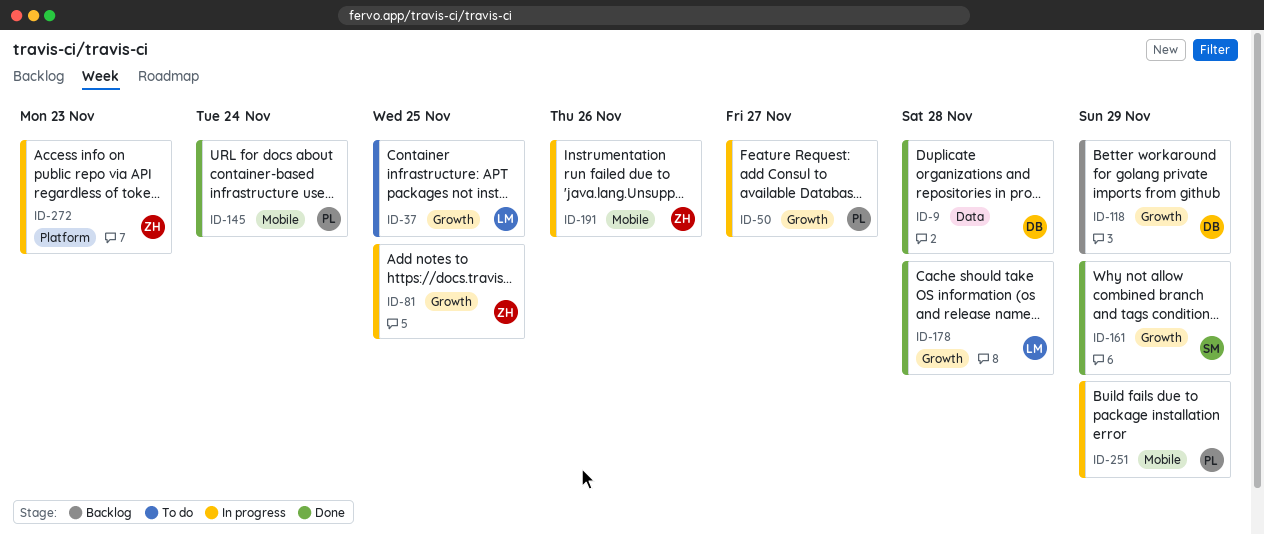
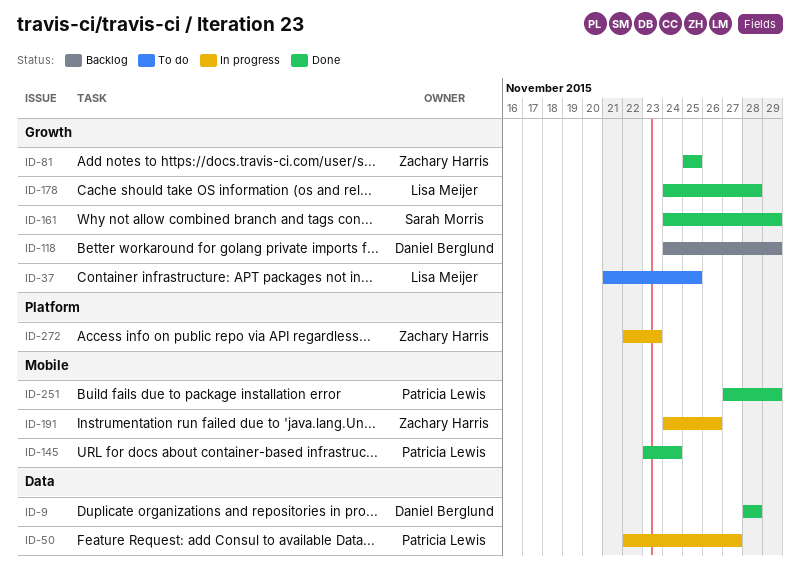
ID-50, label: Growth -> Data
ID-81, status: In progress -> Done
ID-251, status: In progress -> Done

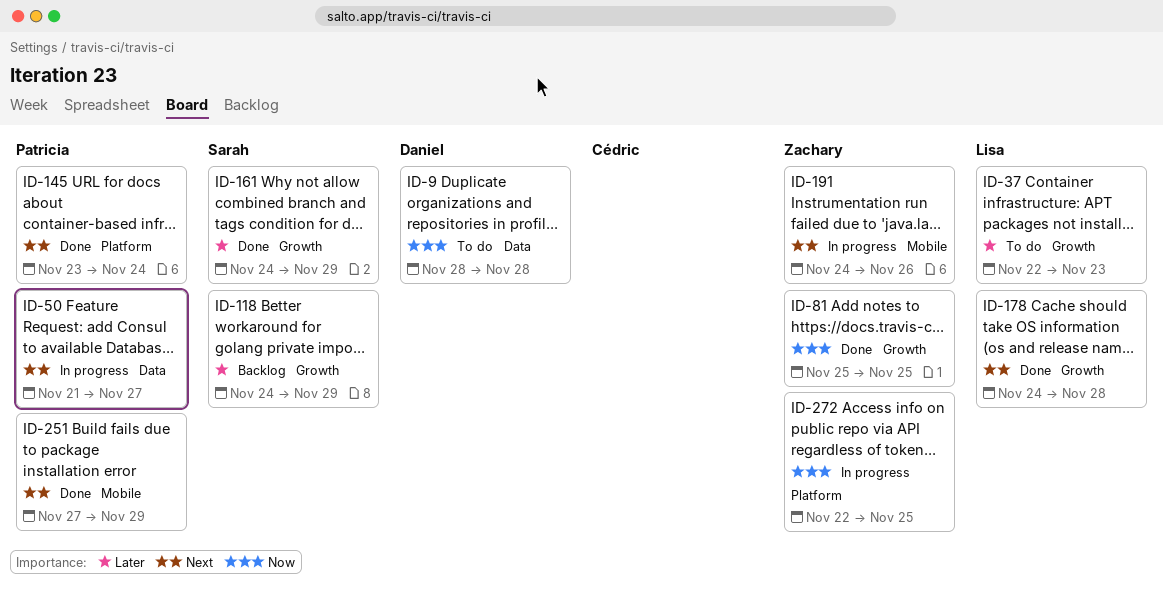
ID-9, status: Done -> To do
ID-37, start: Nov 21 -> Nov 22
ID-37, due: Nov 25 -> Nov 23
ID-50, start: Nov 22 -> Nov 21
ID-118, owner: Daniel Berglund -> Sarah Morris
ID-145, label: Mobile -> Platform
ID-272, due: Nov 23 -> Nov 25

